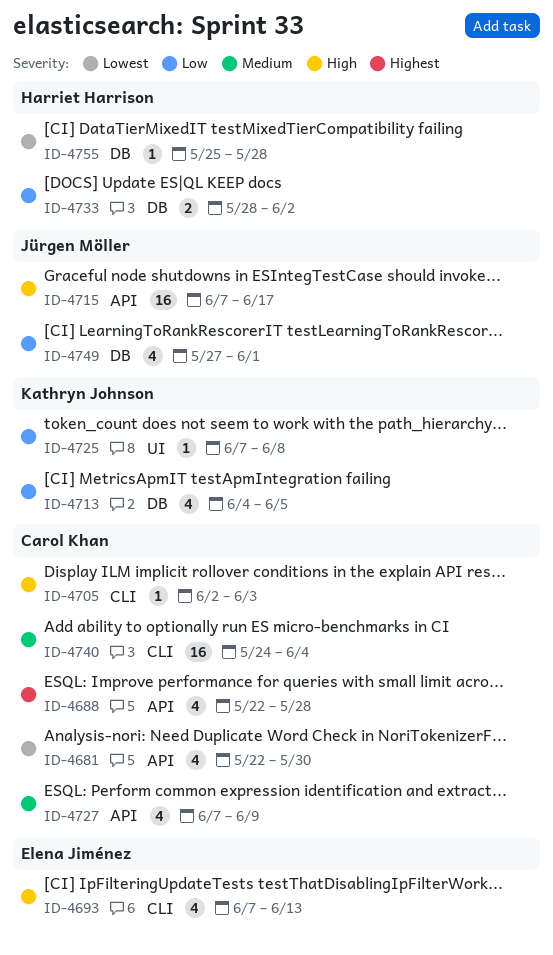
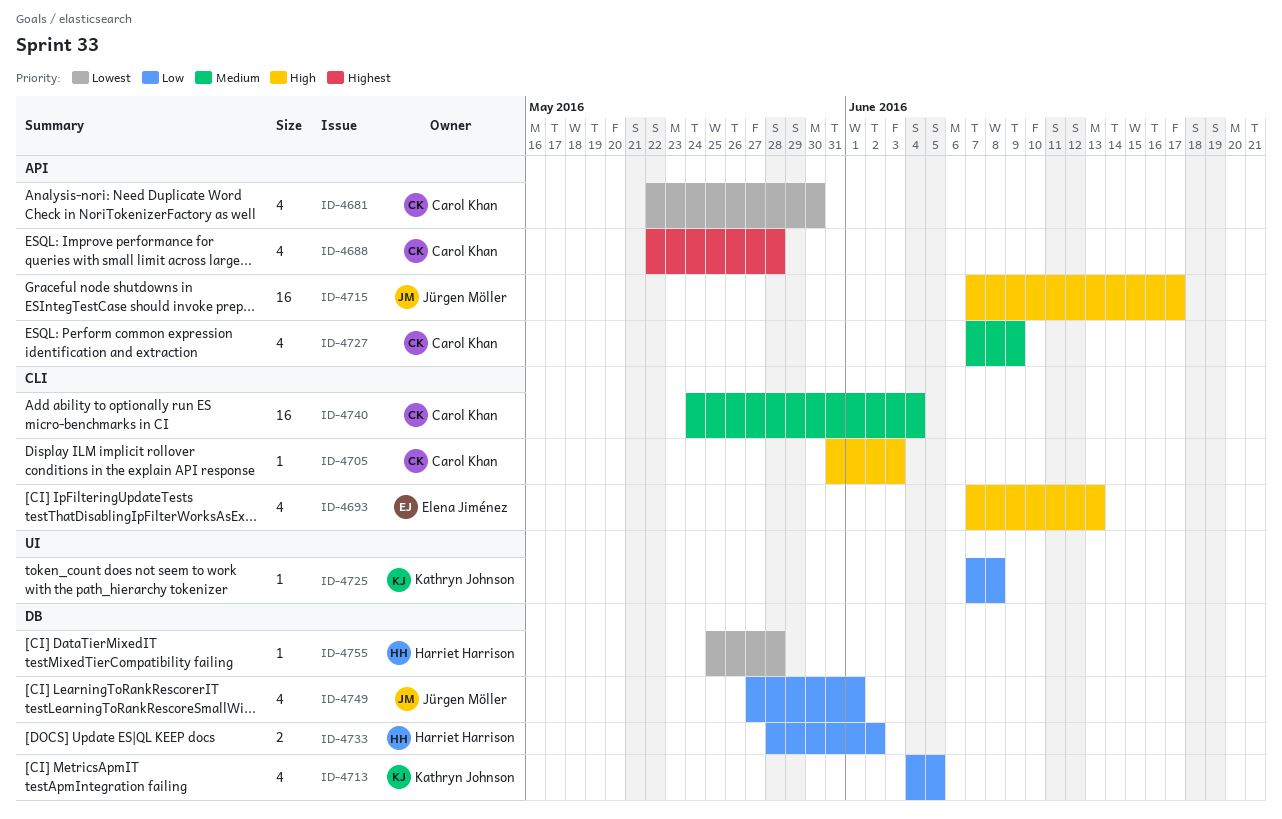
ID-4705, start: Jun 2 -> May 31

